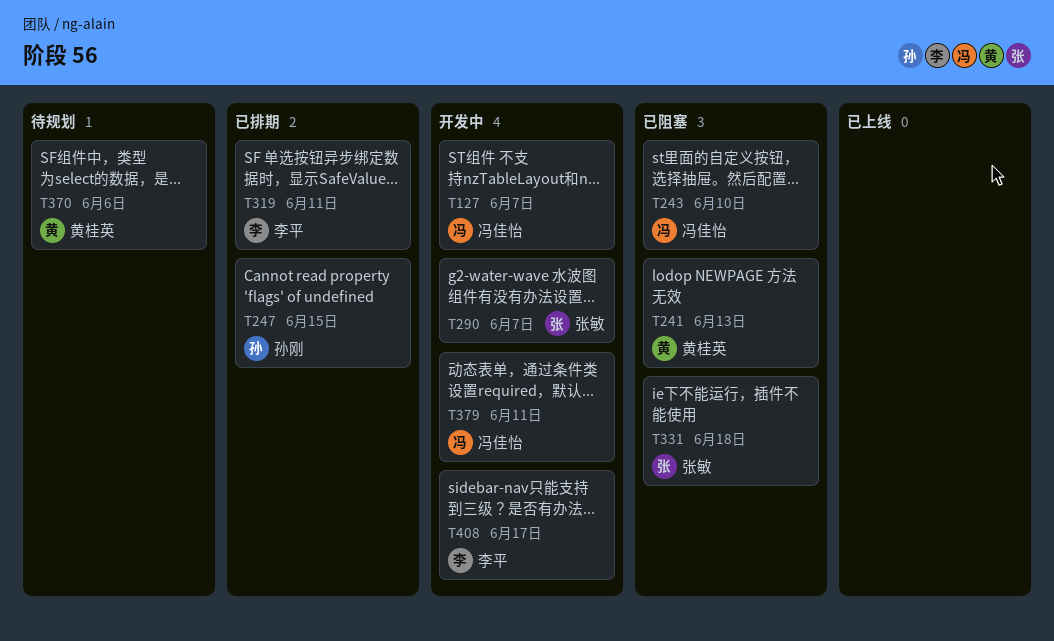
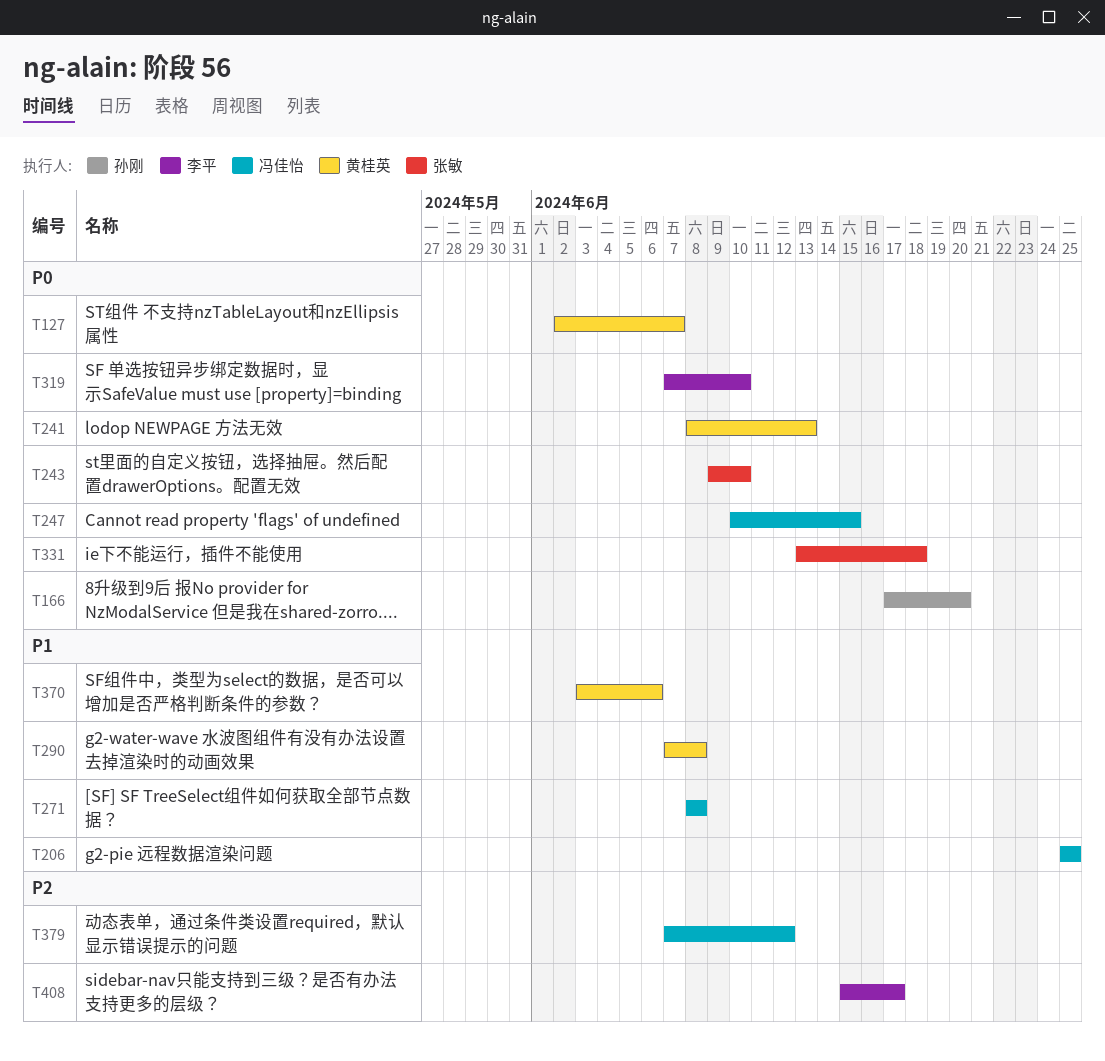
T127, owner: 冯佳怡 -> 黄桂英
T166: none -> present
T206: none -> present
T243, owner: 冯佳怡 -> 张敏
T247, owner: 孙刚 -> 冯佳怡
T271: none -> present
T290, owner: 张敏 -> 黄桂英
T290, due: Jun 7 -> Jun 8
T319, due: Jun 11 -> Jun 10
T379, due: Jun 11 -> Jun 12

